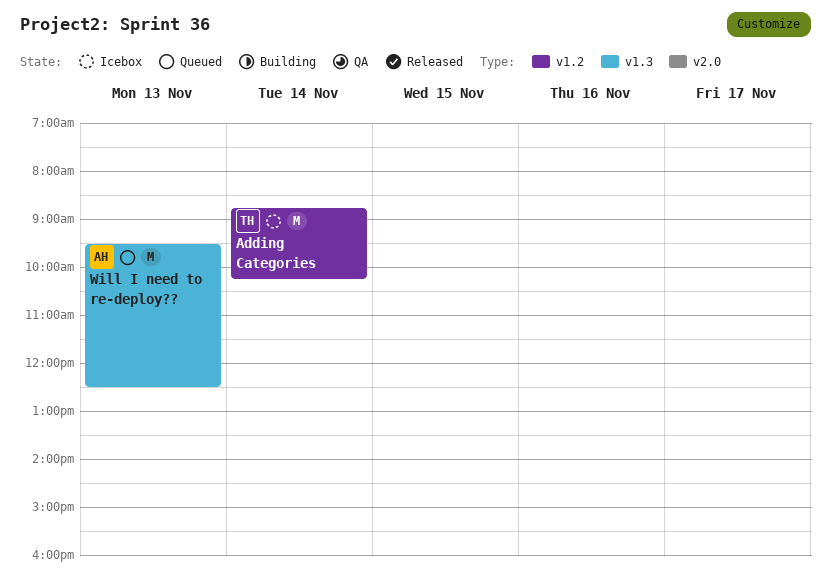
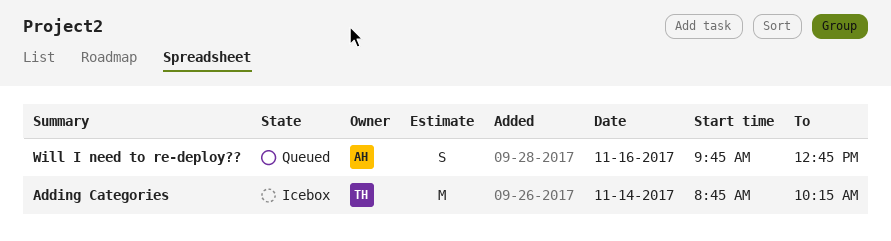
Will I need to re-deploy??, estimate: M -> S
Will I need to re-deploy??, day: Nov 13 -> Nov 16
Will I need to re-deploy??, begins: 09:30 -> 09:45
Will I need to re-deploy??, ends: 12:30 -> 12:45

